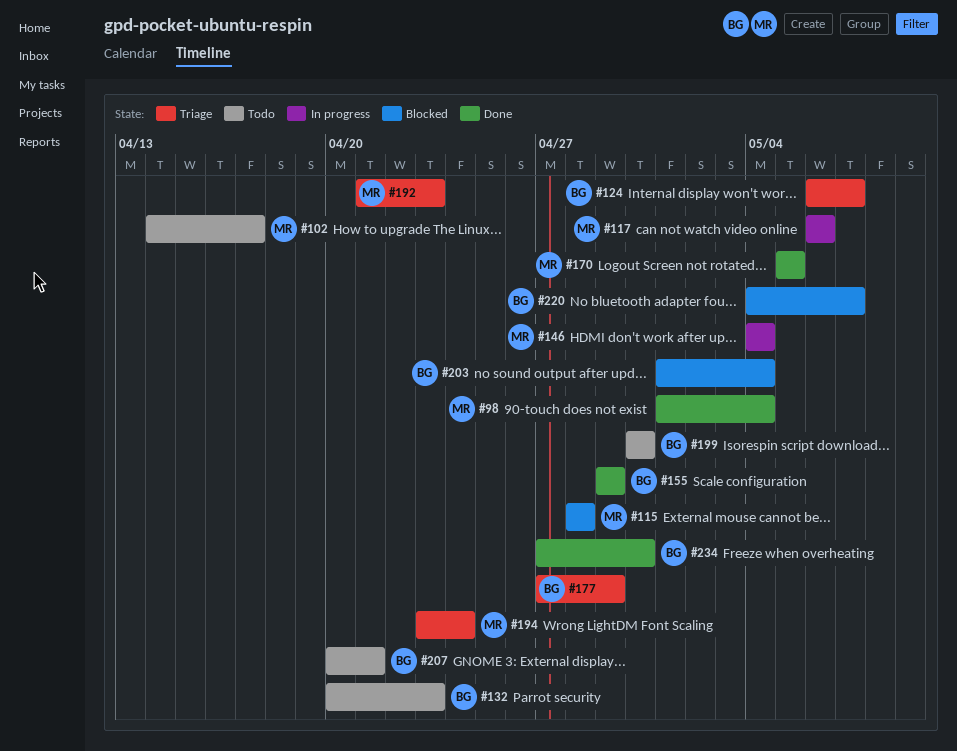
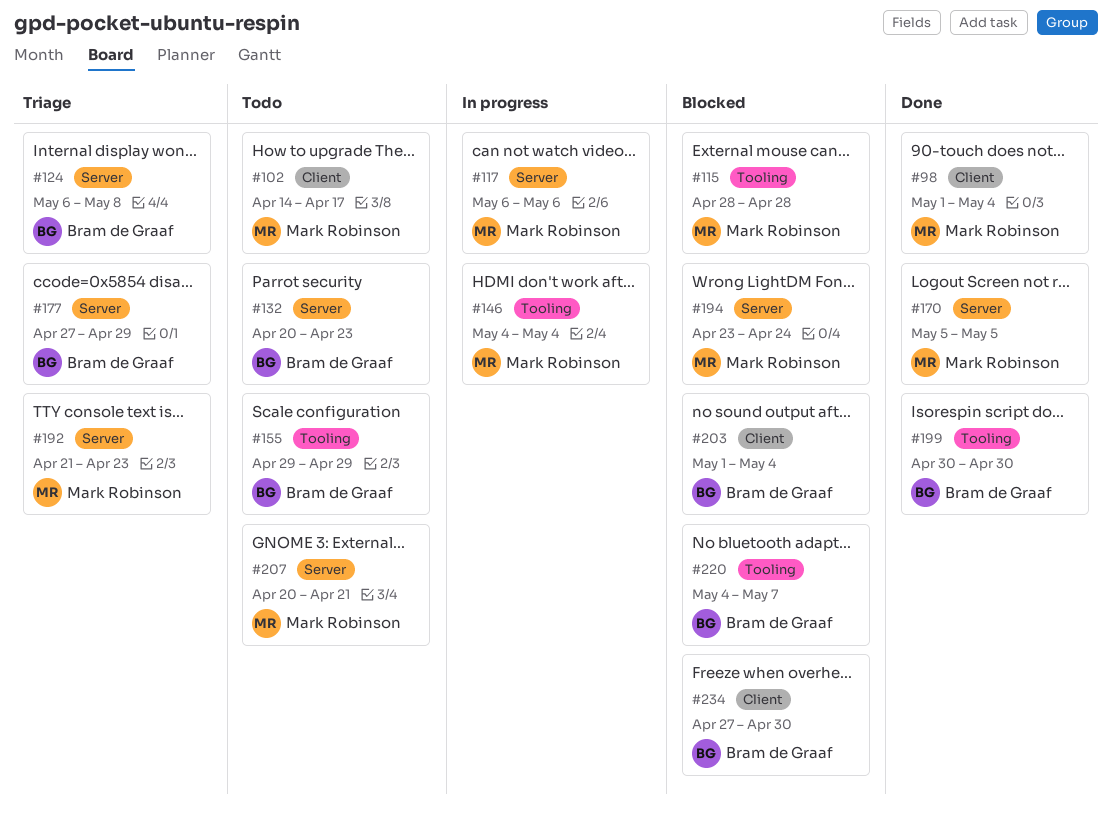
#124, due: May 7 -> May 8
#155, status: Done -> Todo
#194, status: Triage -> Blocked
#199, status: Todo -> Done
#207, owner: Bram de Graaf -> Mark Robinson
#234, status: Done -> Blocked

